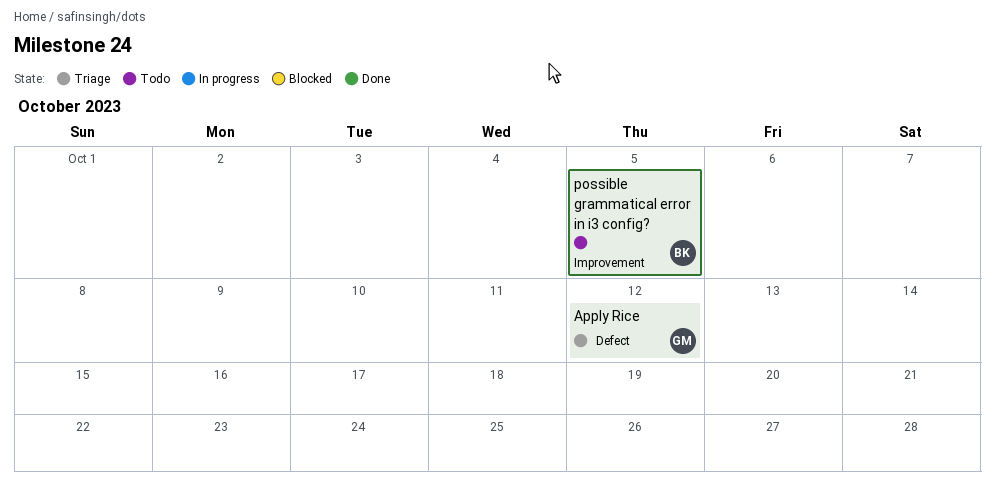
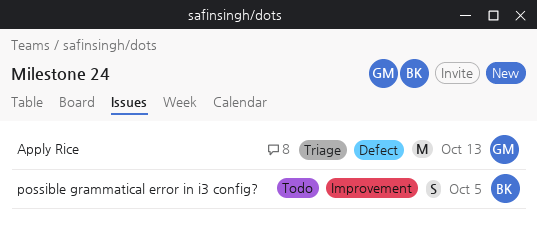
Apply Rice, due: Oct 12 -> Oct 13

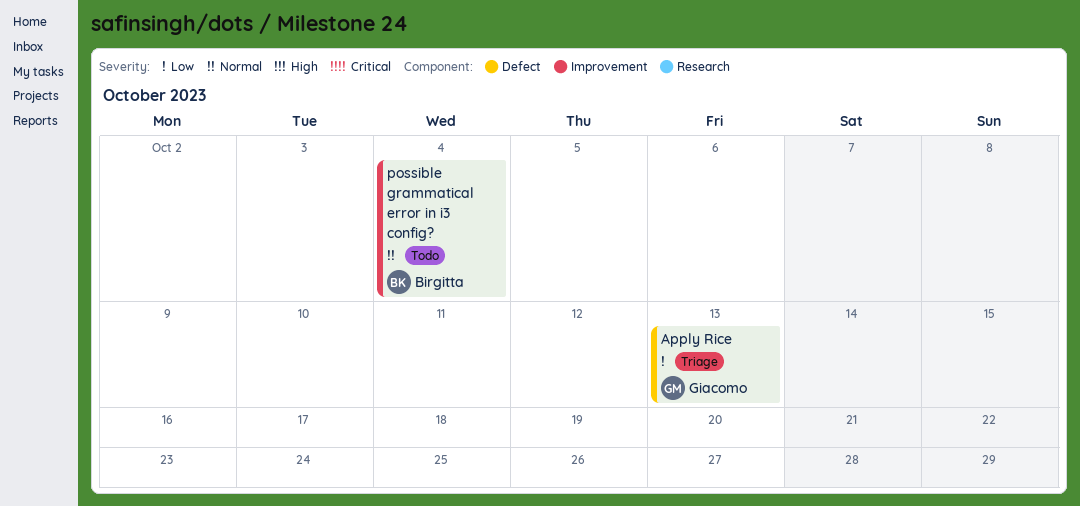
possible grammatical error in i3 config?, due: Oct 5 -> Oct 4

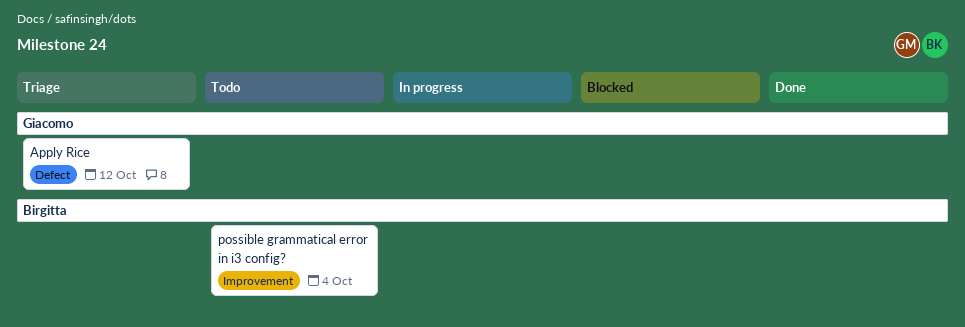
Apply Rice, due: Oct 13 -> Oct 12

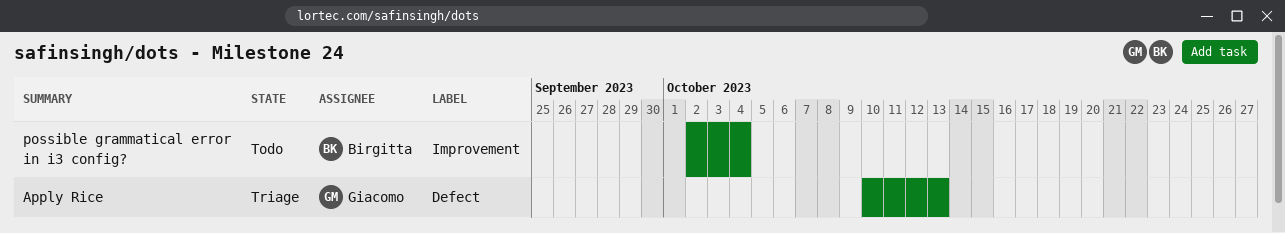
Apply Rice, due: Oct 12 -> Oct 13

